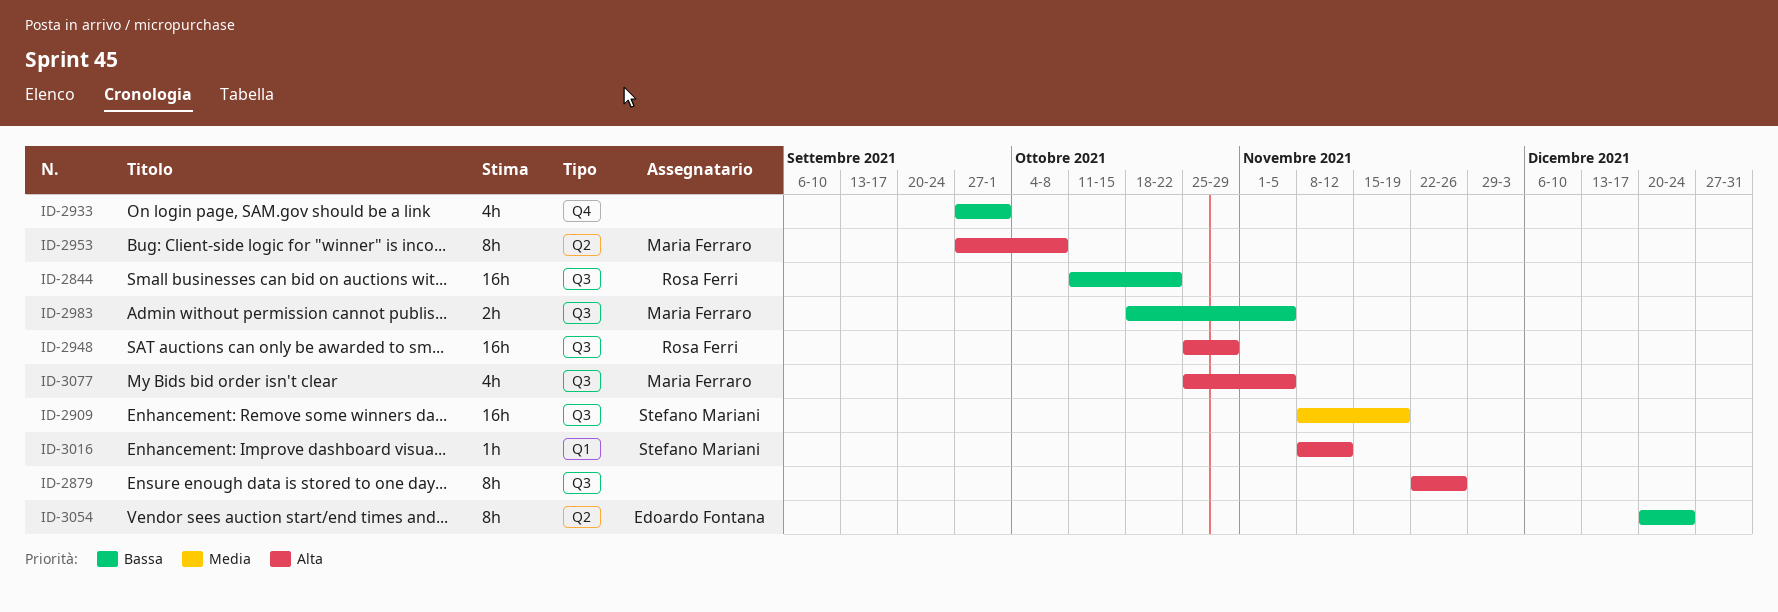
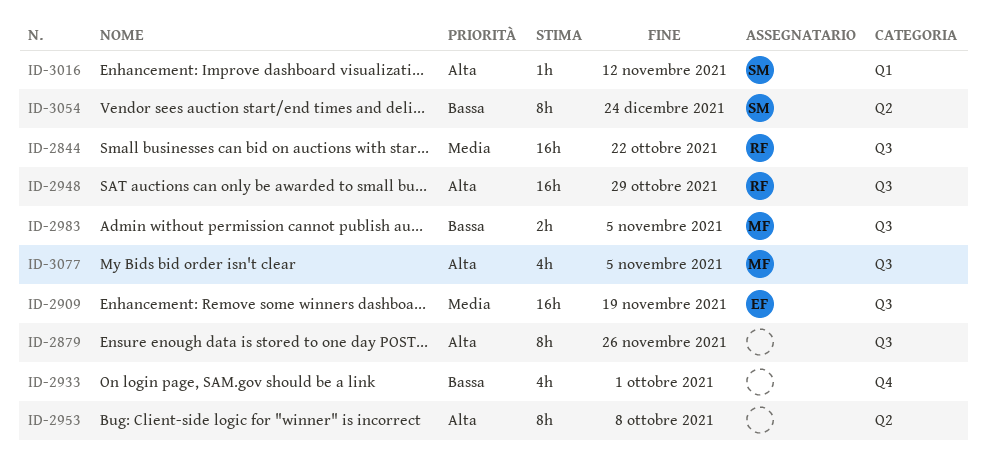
ID-2844, priority: Bassa -> Media
ID-2909, owner: Stefano Mariani -> Edoardo Fontana
ID-2953, owner: Maria Ferraro -> none
ID-3054, owner: Edoardo Fontana -> Stefano Mariani

